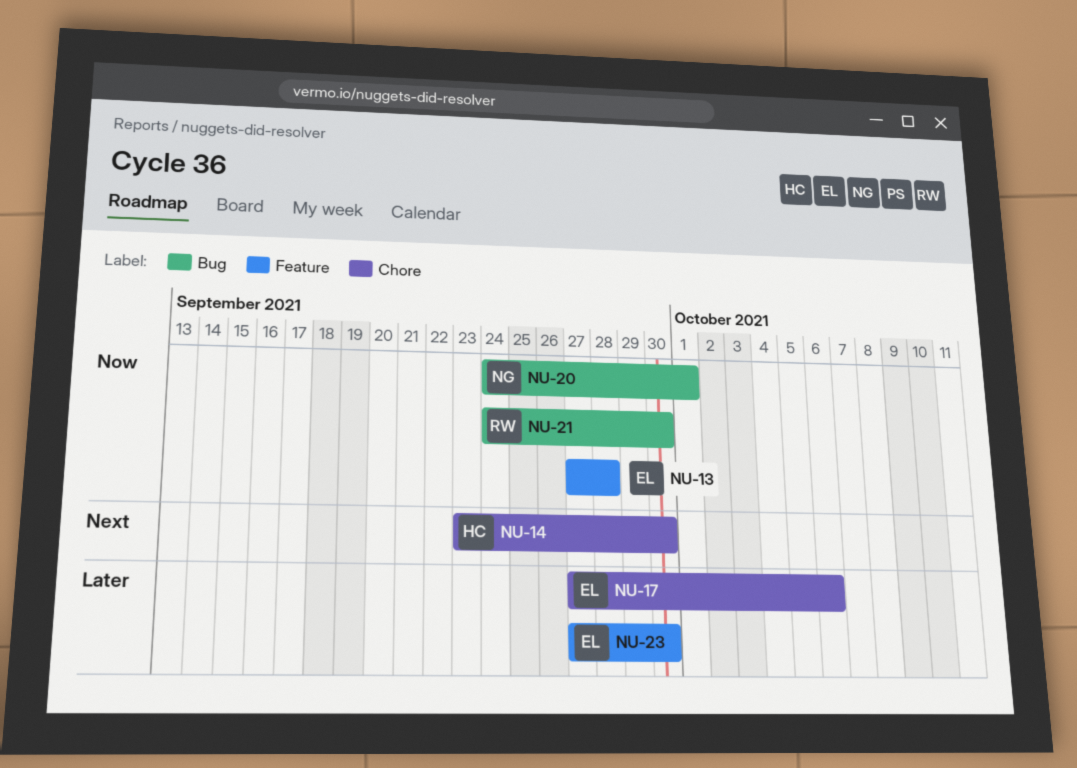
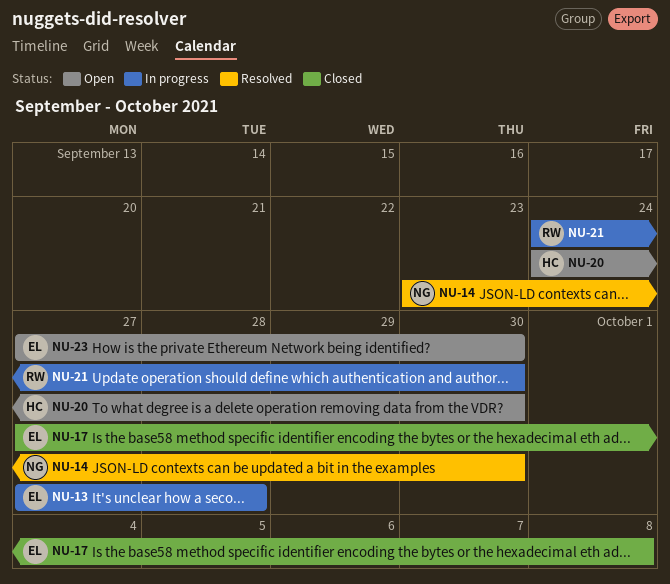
NU-14, owner: HC -> NG
NU-17, due: Oct 6 -> Oct 8
NU-20, owner: NG -> HC
NU-20, due: Oct 1 -> Sep 30

